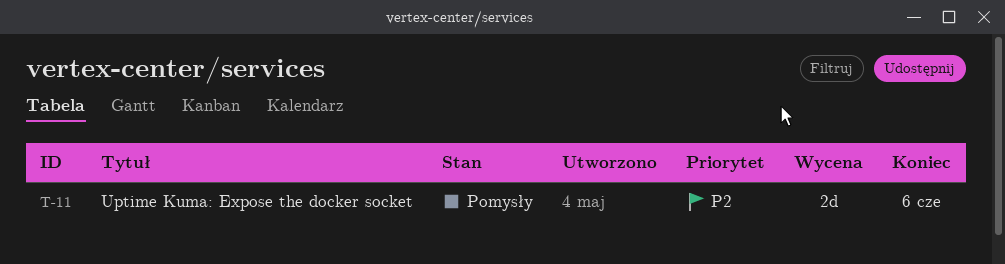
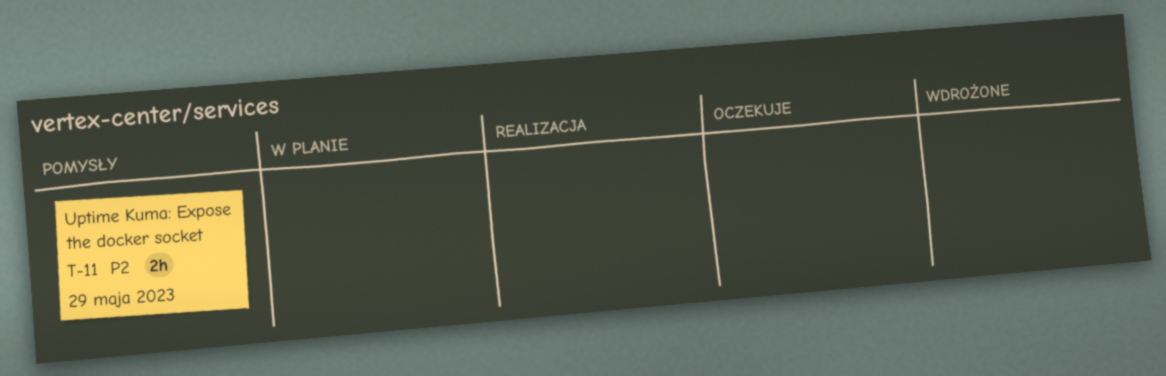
T-11, estimate: 2d -> 2h
T-11, due: Jun 6 -> May 29

